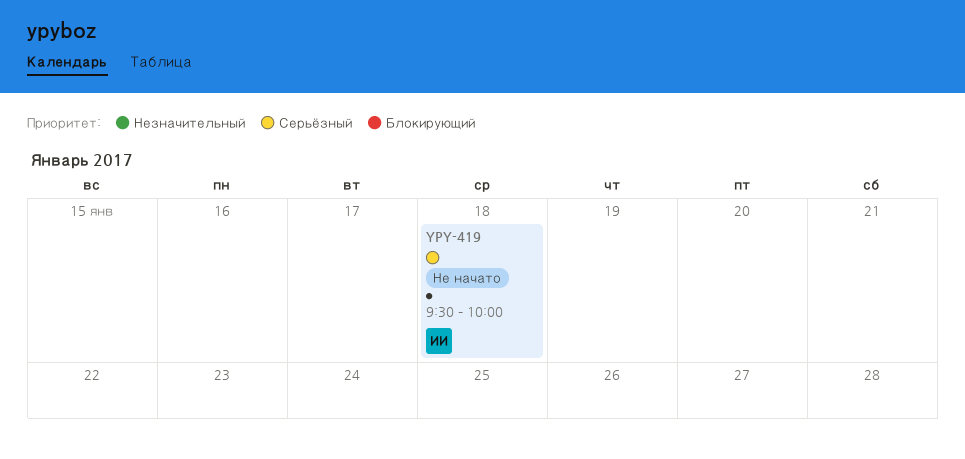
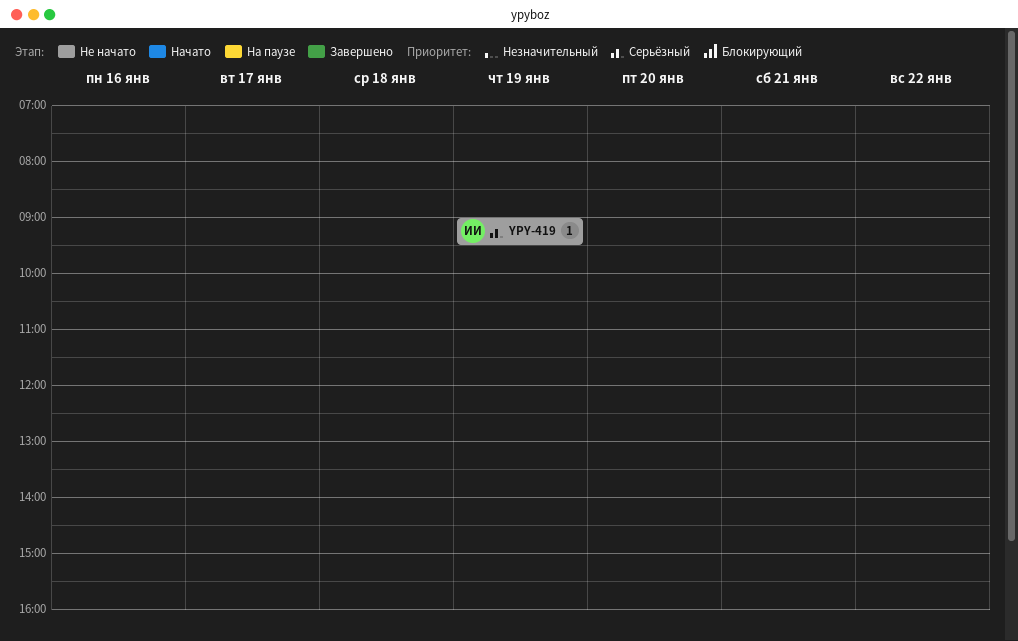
YPY-419, day: Jan 18 -> Jan 19
YPY-419, begins: 09:30 -> 09:00
YPY-419, ends: 10:00 -> 09:30

